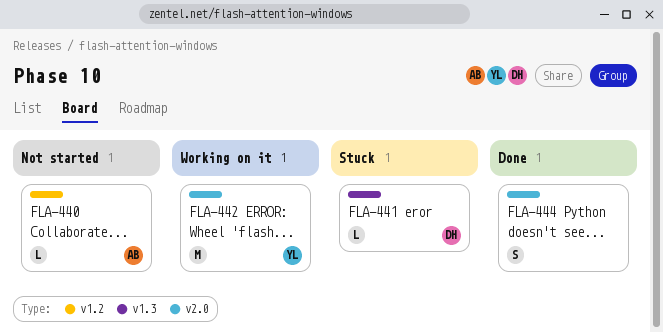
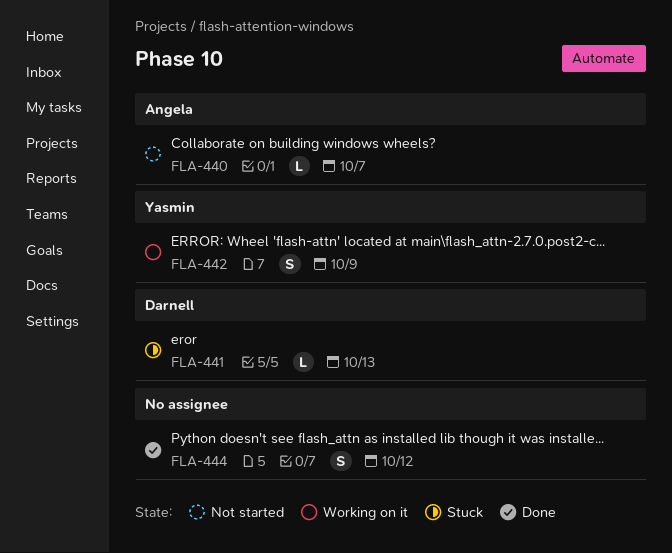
FLA-442, estimate: M -> S

